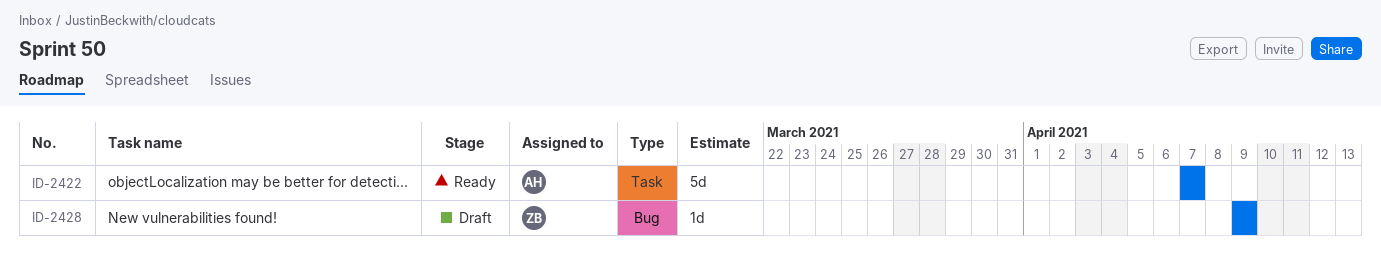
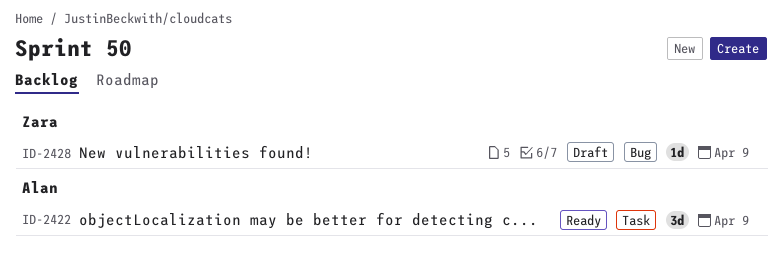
ID-2422, estimate: 5d -> 3d
ID-2422, due: Apr 7 -> Apr 9

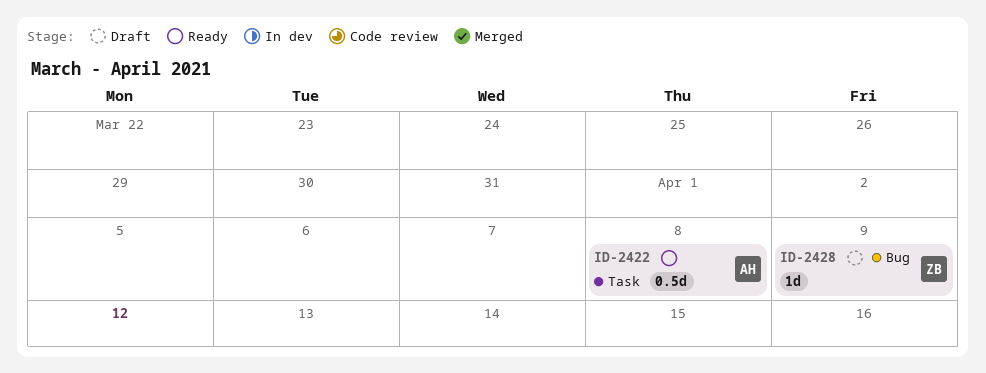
ID-2422, estimate: 3d -> 0.5d
ID-2422, due: Apr 9 -> Apr 8

